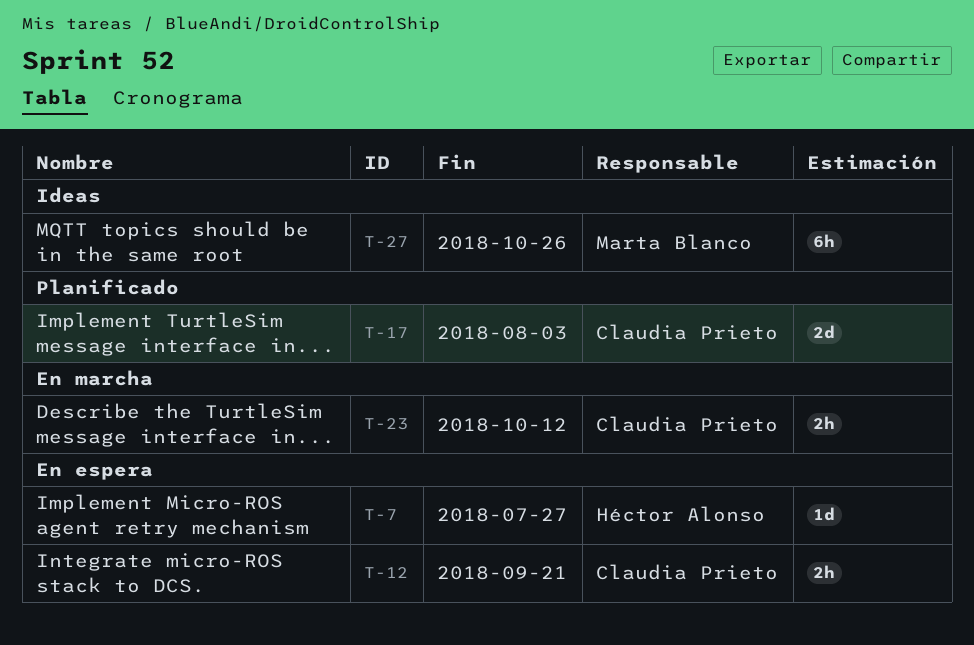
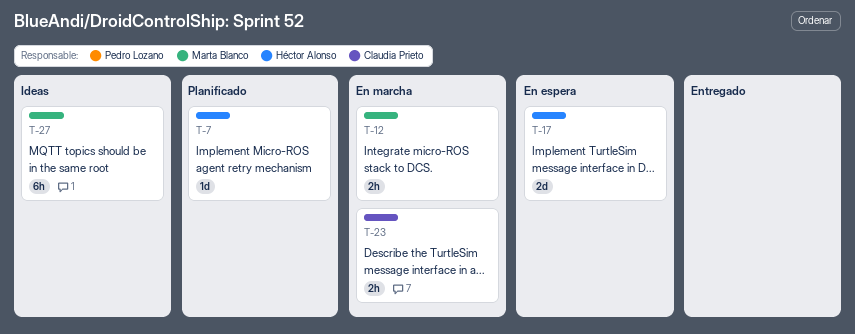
T-7, status: En espera -> Planificado
T-12, status: En espera -> En marcha
T-12, owner: Claudia Prieto -> Marta Blanco
T-17, status: Planificado -> En espera
T-17, owner: Claudia Prieto -> Héctor Alonso

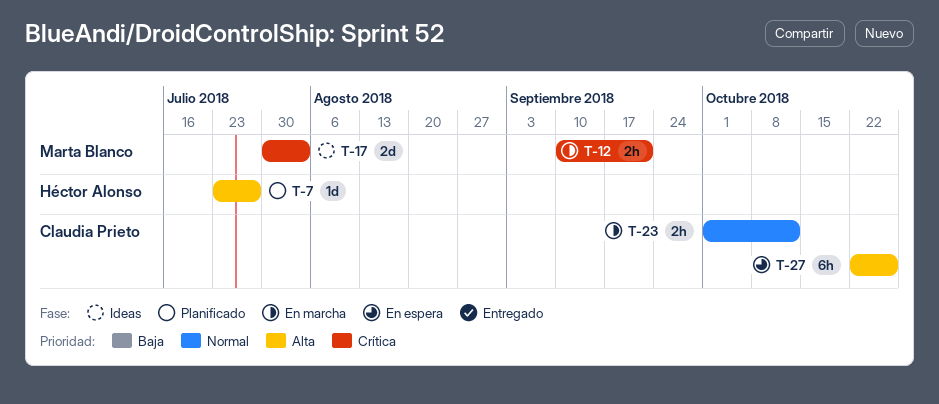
T-17, status: En espera -> Ideas
T-17, owner: Héctor Alonso -> Marta Blanco
T-27, status: Ideas -> En espera
T-27, owner: Marta Blanco -> Claudia Prieto

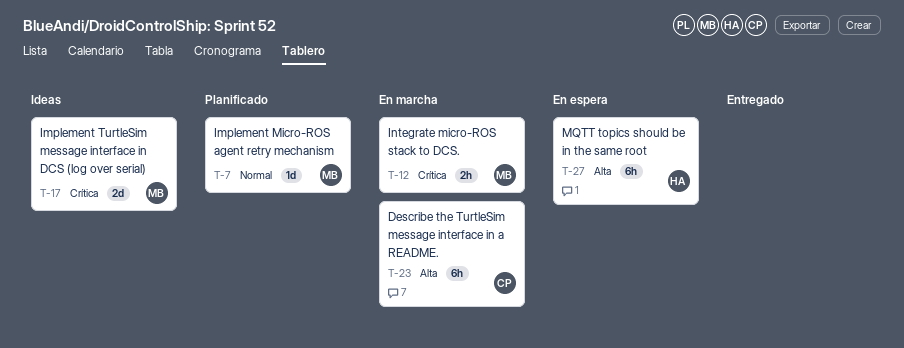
T-7, owner: Héctor Alonso -> Marta Blanco
T-7, priority: Alta -> Normal
T-23, priority: Normal -> Alta
T-23, estimate: 2h -> 6h
T-27, owner: Claudia Prieto -> Héctor Alonso

